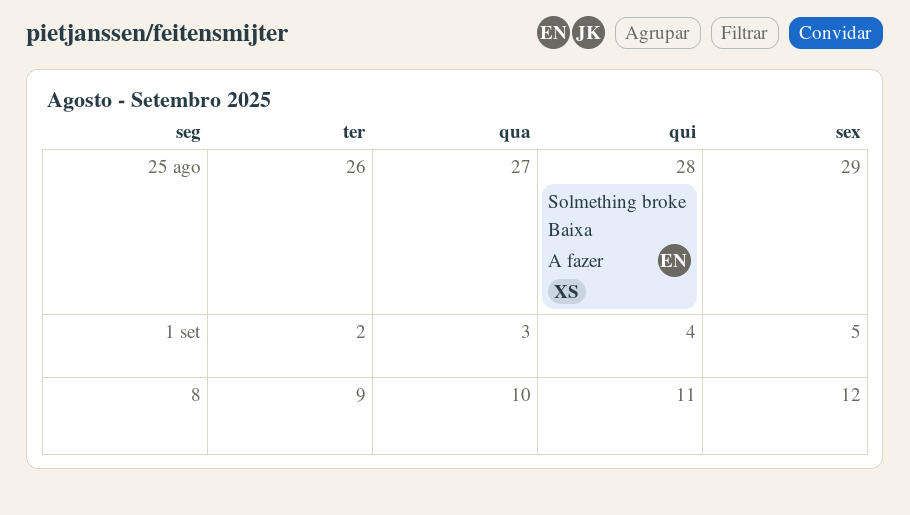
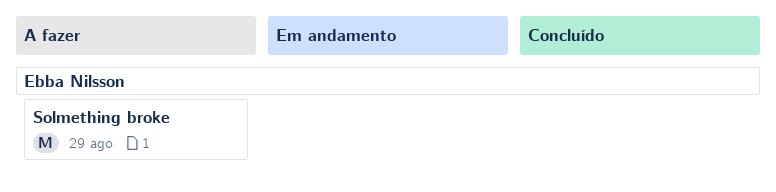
Solmething broke, estimate: XS -> M
Solmething broke, due: Aug 28 -> Aug 29

